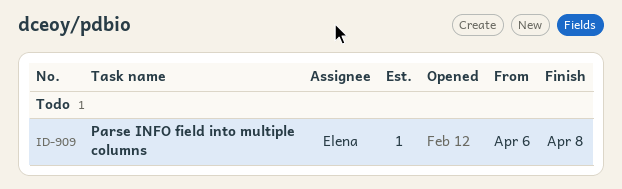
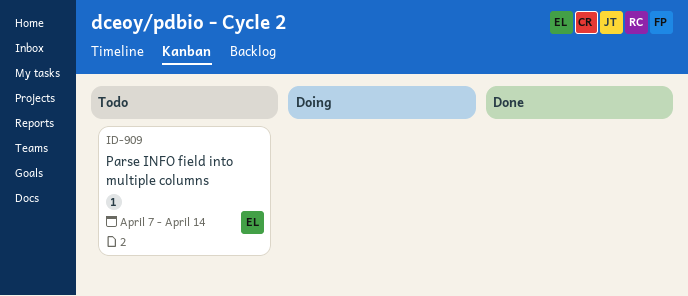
ID-909, start: Apr 6 -> Apr 7
ID-909, due: Apr 8 -> Apr 14

